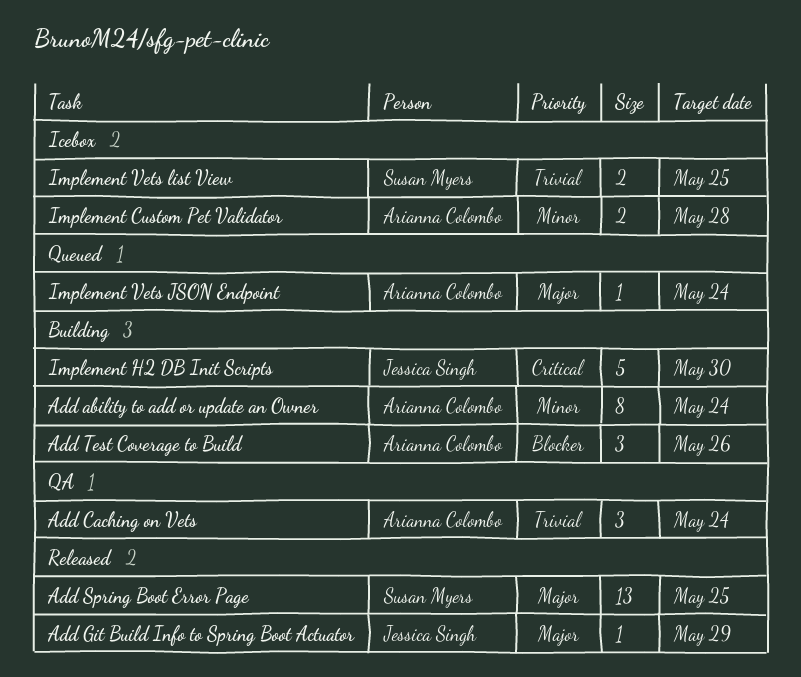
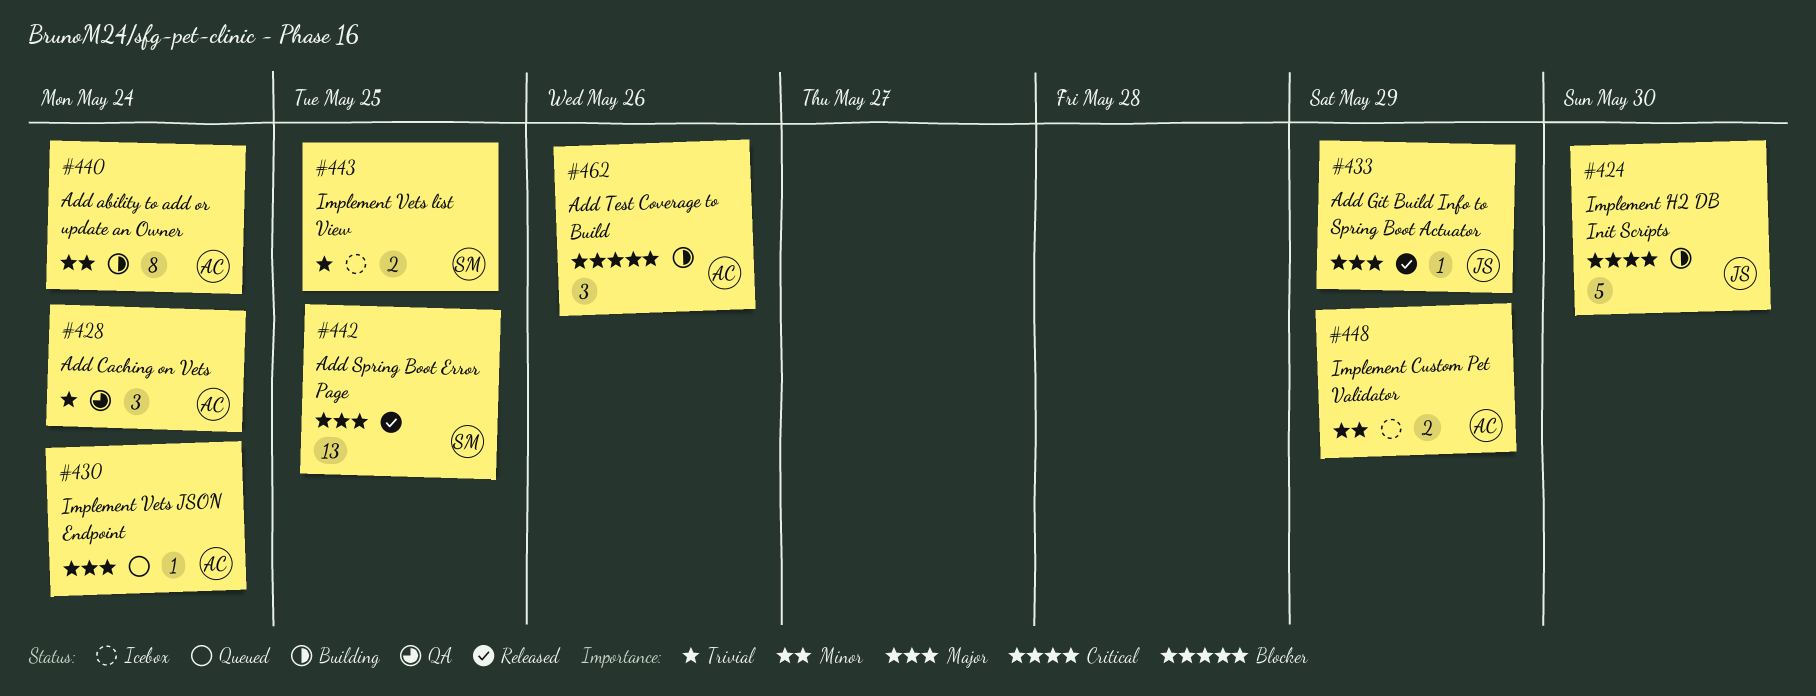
Implement Custom Pet Validator, due: May 28 -> May 29

